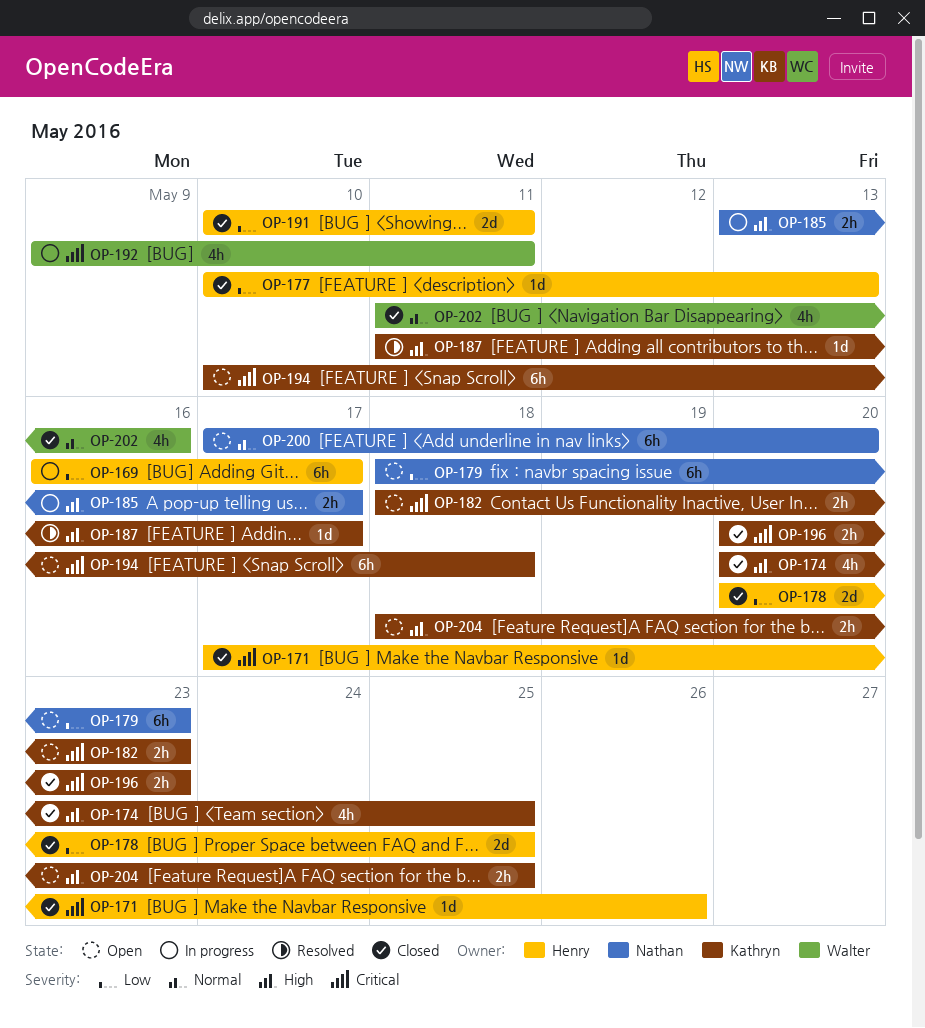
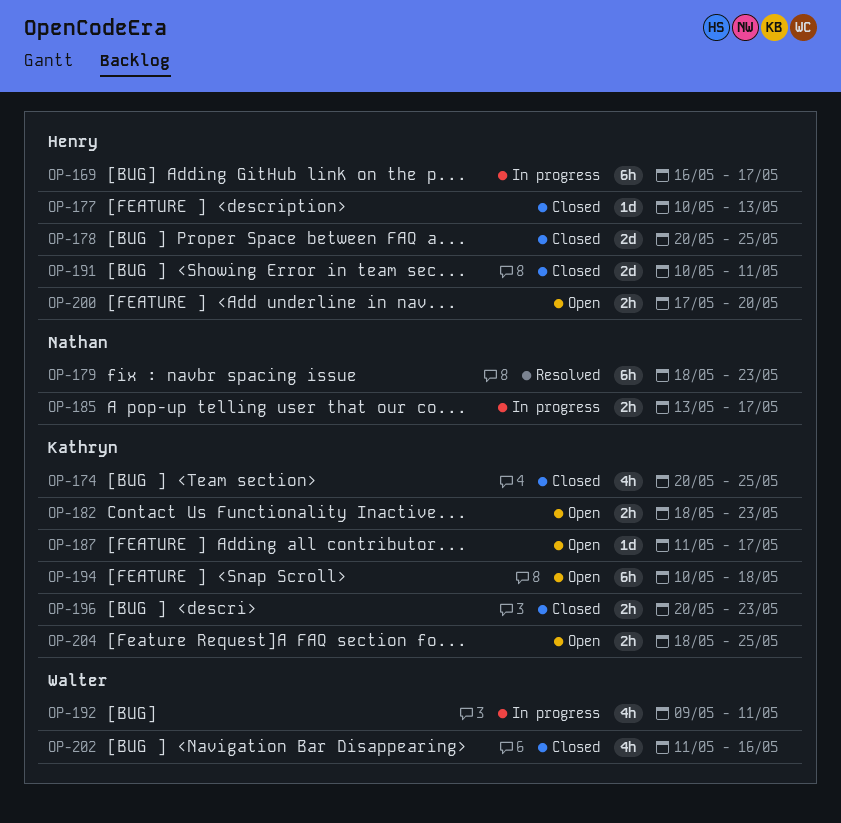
OP-171: present -> none
OP-179, status: Open -> Resolved
OP-187, status: Resolved -> Open
OP-200, owner: Nathan -> Henry
OP-200, estimate: 6h -> 2h

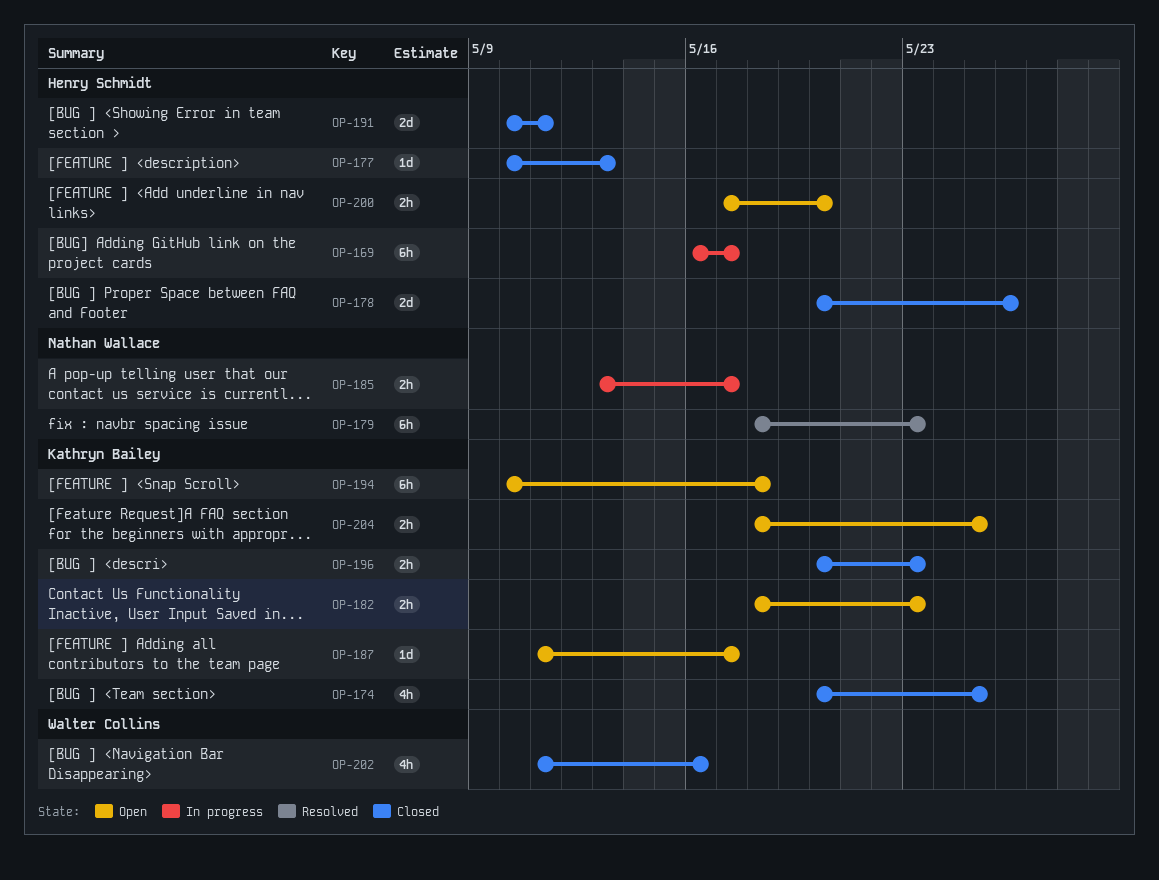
OP-178, due: May 25 -> May 26
OP-192: present -> none

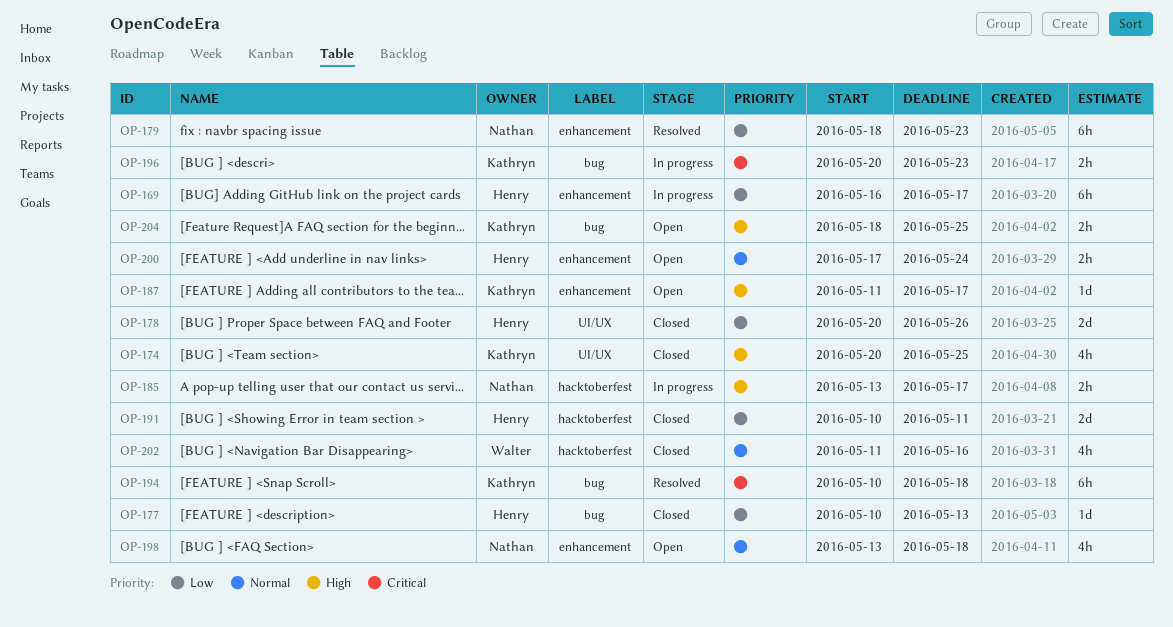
OP-182: present -> none
OP-194, status: Open -> Resolved
OP-196, status: Closed -> In progress
OP-198: none -> present
OP-200, due: May 20 -> May 24

